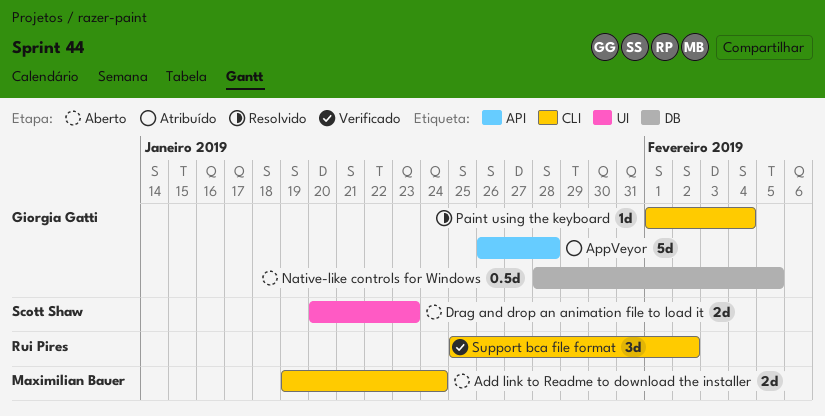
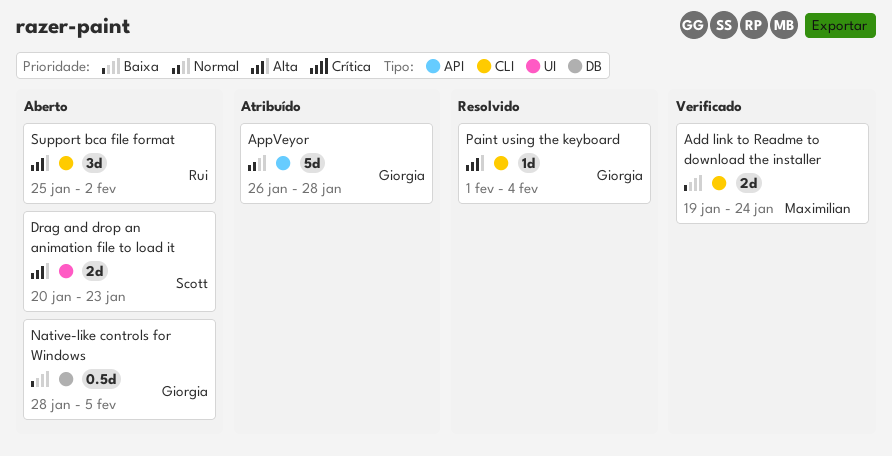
Add link to Readme to download the installer, status: Aberto -> Verificado
Support bca file format, status: Verificado -> Aberto

